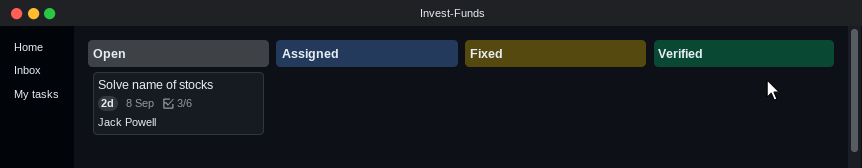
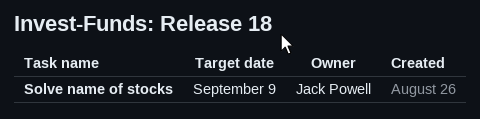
Solve name of stocks, due: Sep 8 -> Sep 9

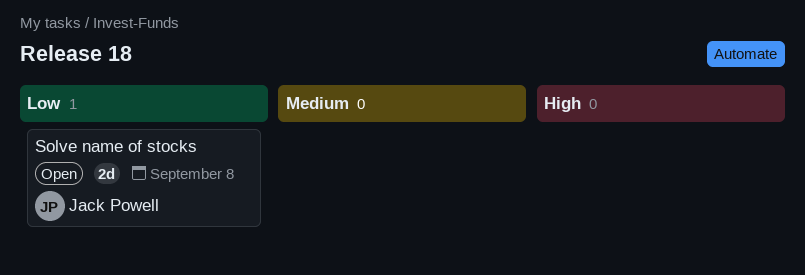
Solve name of stocks, due: Sep 9 -> Sep 8

